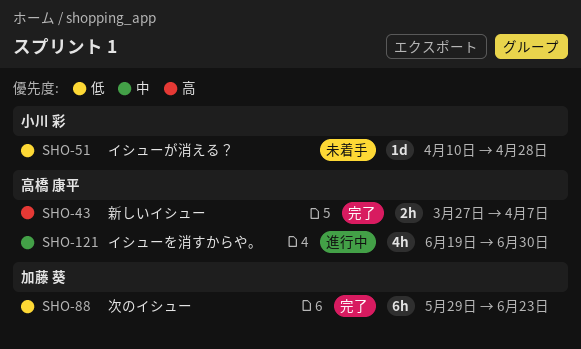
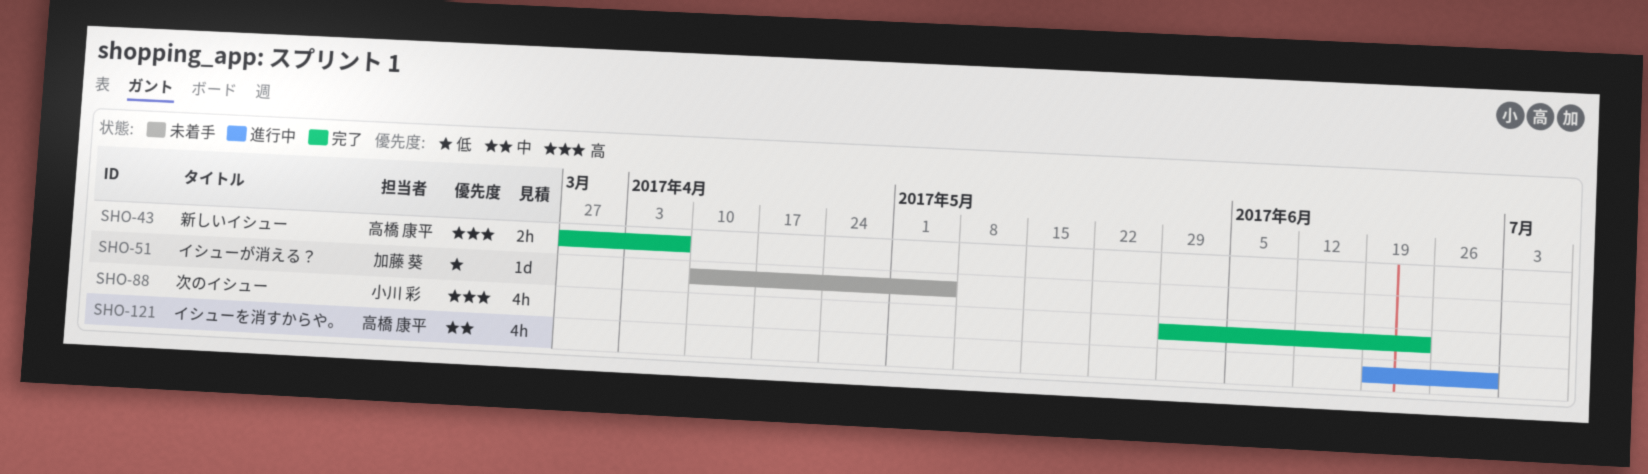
SHO-51, owner: 小川 彩 -> 加藤 葵
SHO-51, due: Apr 28 -> May 5
SHO-88, owner: 加藤 葵 -> 小川 彩
SHO-88, priority: 低 -> 高
SHO-88, estimate: 6h -> 4h

